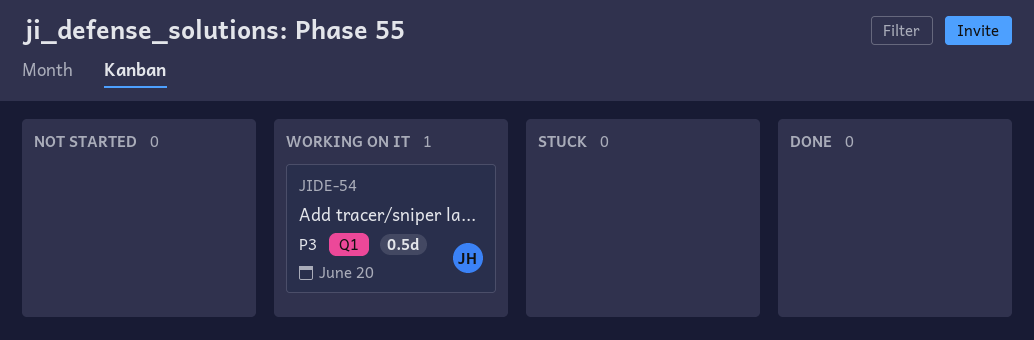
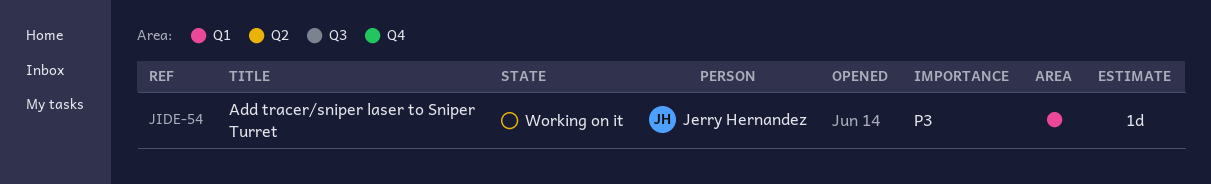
JIDE-54, estimate: 0.5d -> 1d

